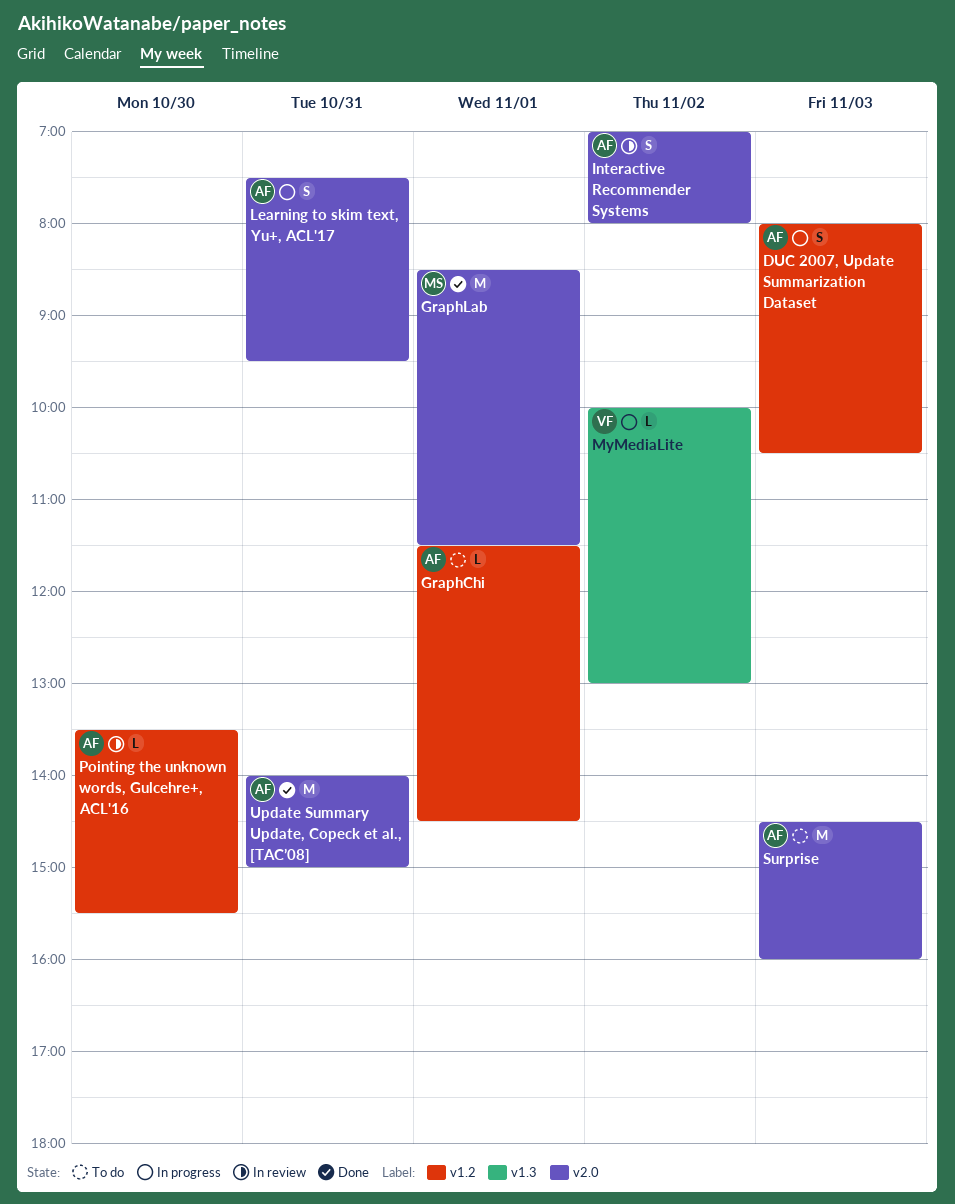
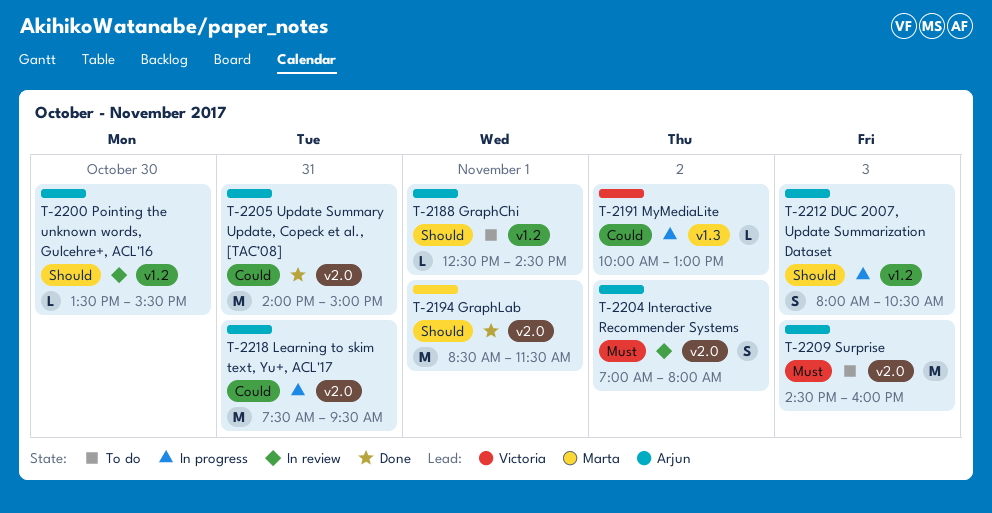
GraphChi, begins: 11:30 -> 12:30
Learning to skim text, Yu+, ACL'17, estimate: S -> M

